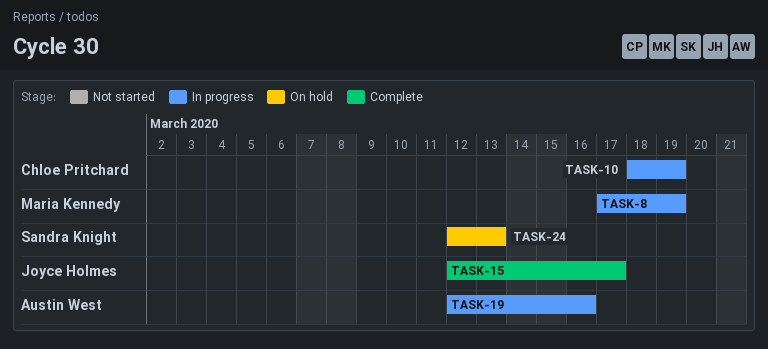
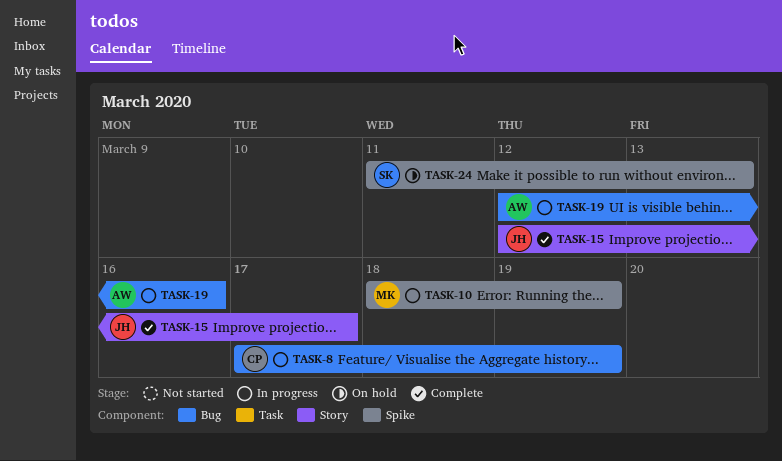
TASK-8, owner: Maria Kennedy -> Chloe Pritchard
TASK-10, owner: Chloe Pritchard -> Maria Kennedy
TASK-24, start: Mar 12 -> Mar 11

